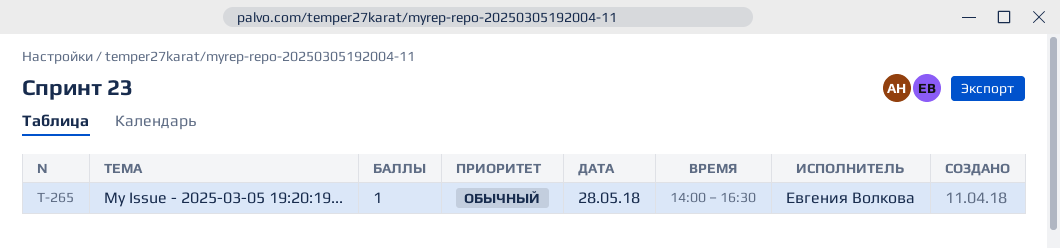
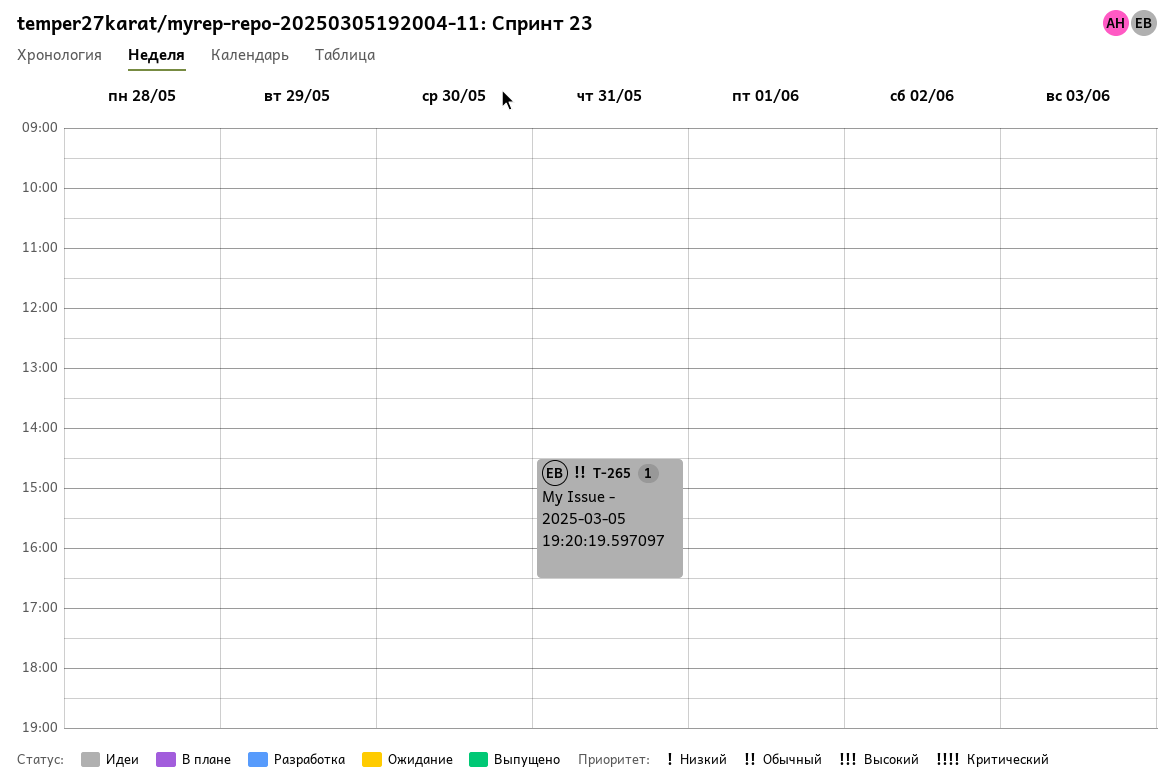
T-265, day: May 28 -> May 31
T-265, begins: 14:00 -> 14:30

